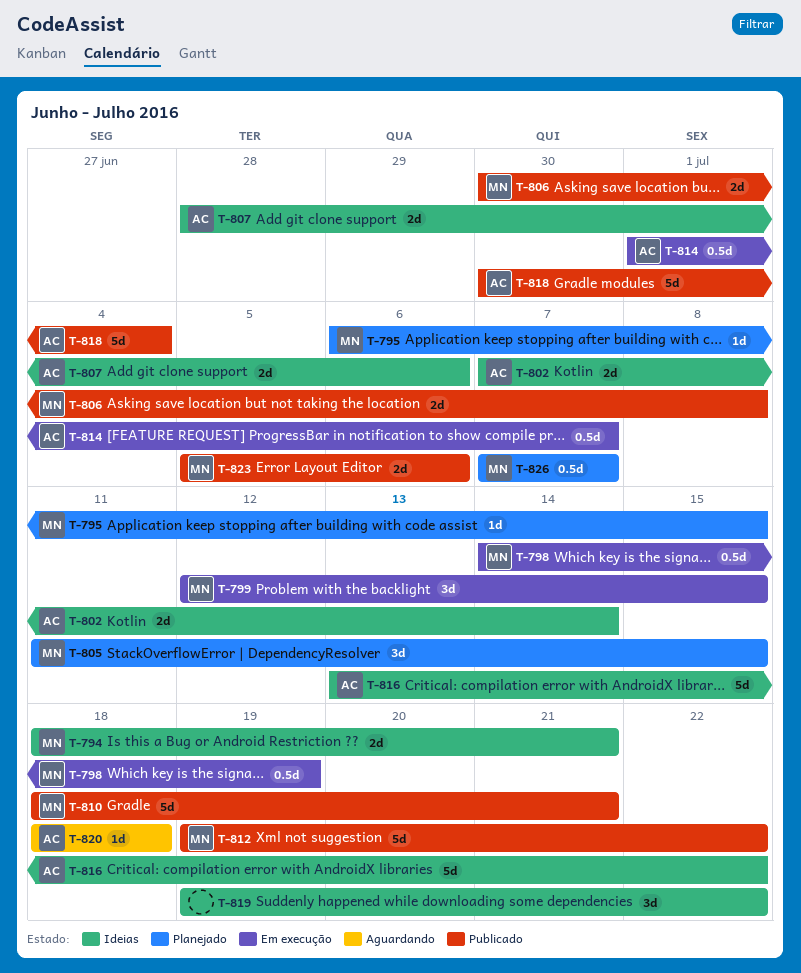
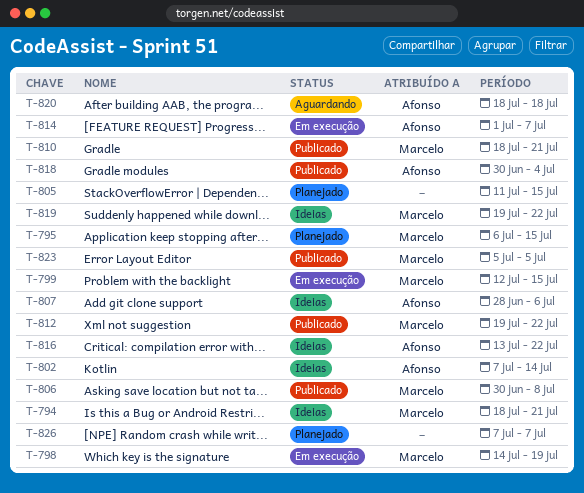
T-805, owner: Marcelo -> none
T-819, owner: none -> Marcelo
T-823, due: Jul 6 -> Jul 5
T-826, owner: Marcelo -> none

